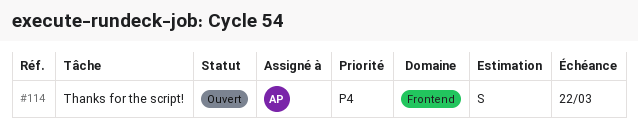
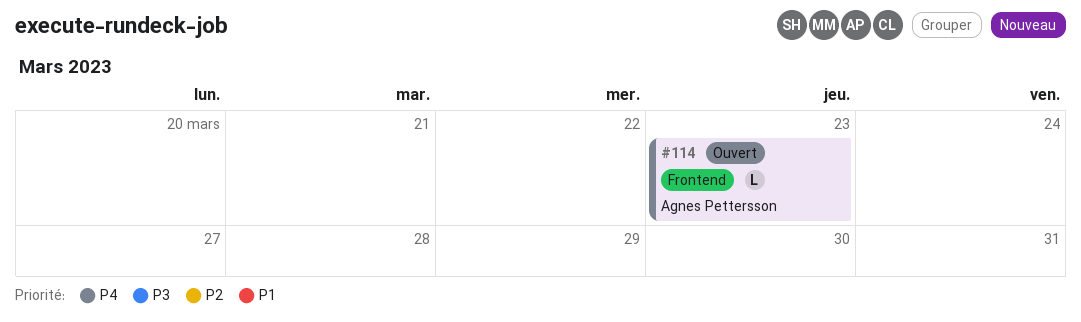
#114, estimate: S -> L
#114, due: Mar 22 -> Mar 23

